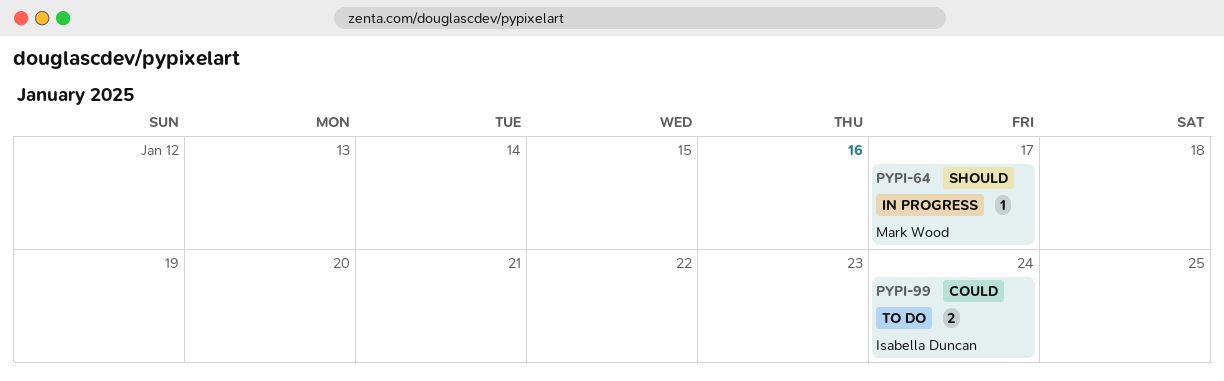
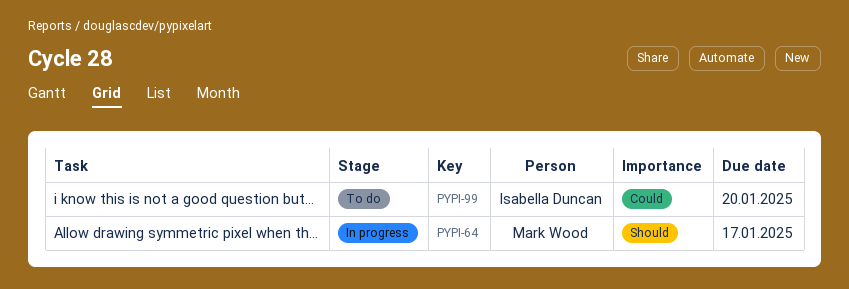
PYPI-99, due: Jan 24 -> Jan 20

